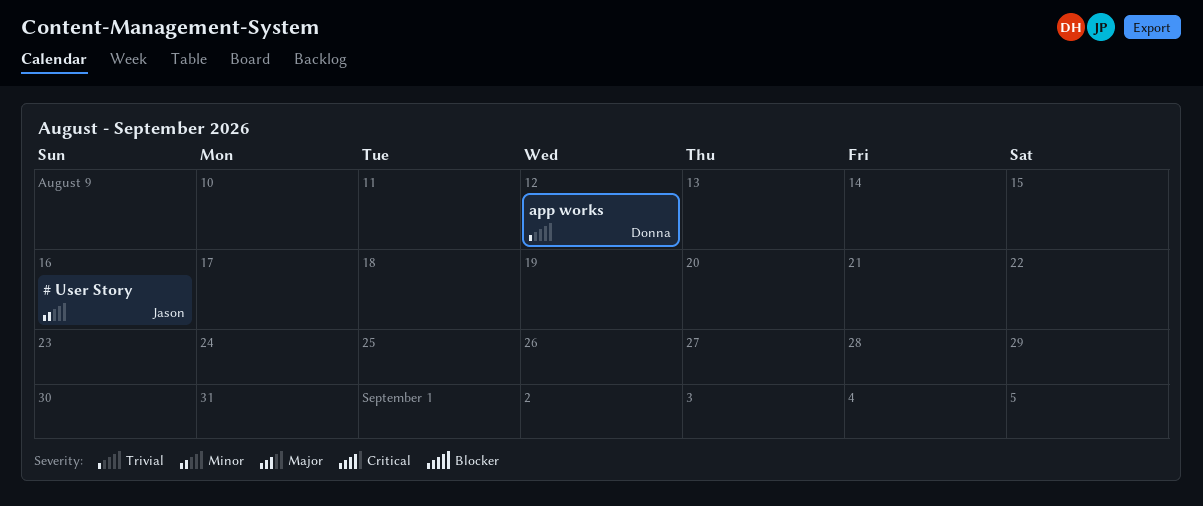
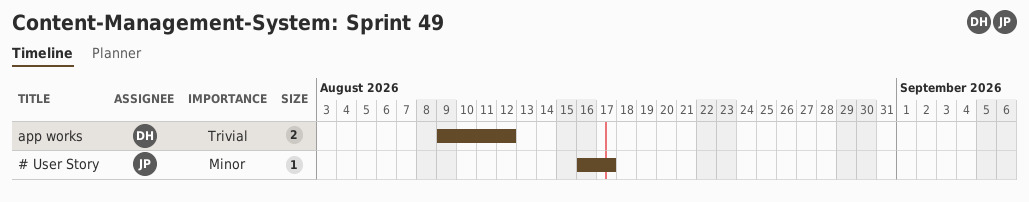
# User Story, due: Aug 16 -> Aug 17

